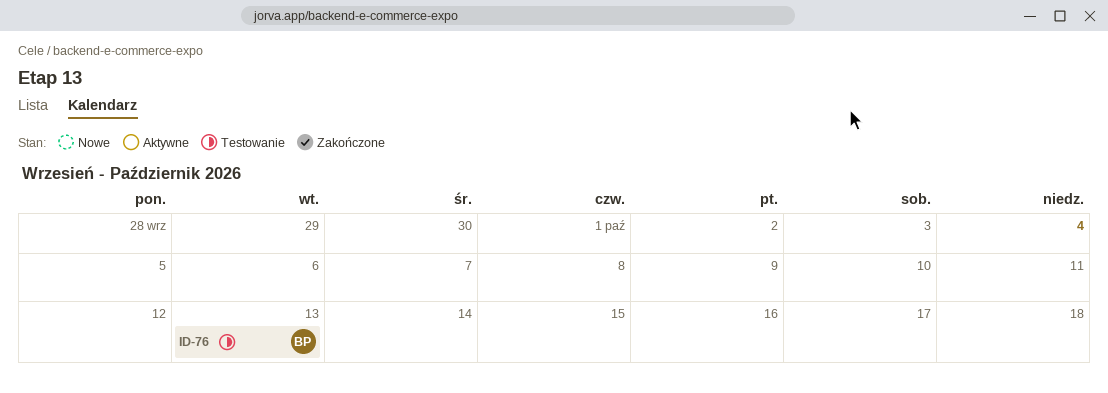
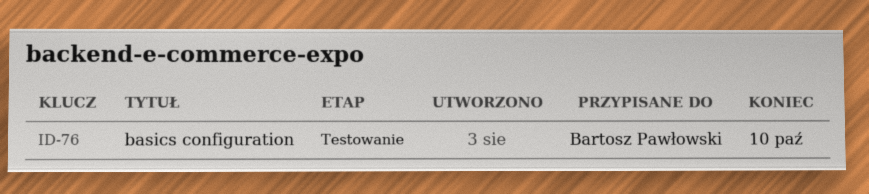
ID-76, due: Oct 13 -> Oct 10

